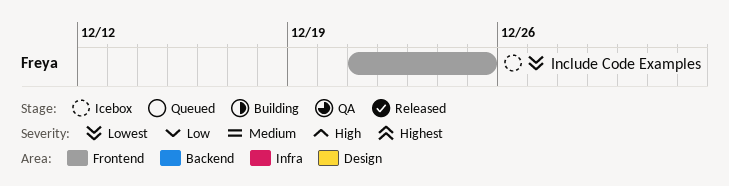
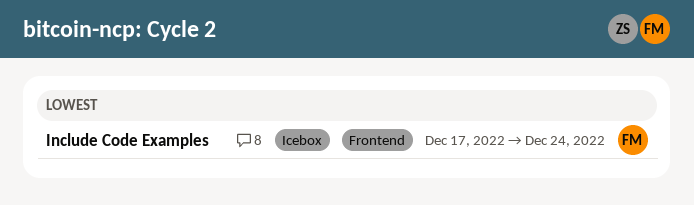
Include Code Examples, start: Dec 21 -> Dec 17
Include Code Examples, due: Dec 25 -> Dec 24

